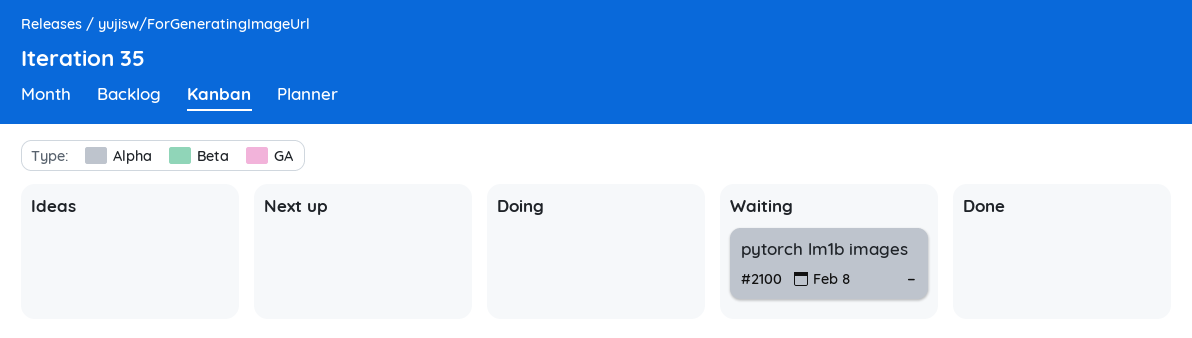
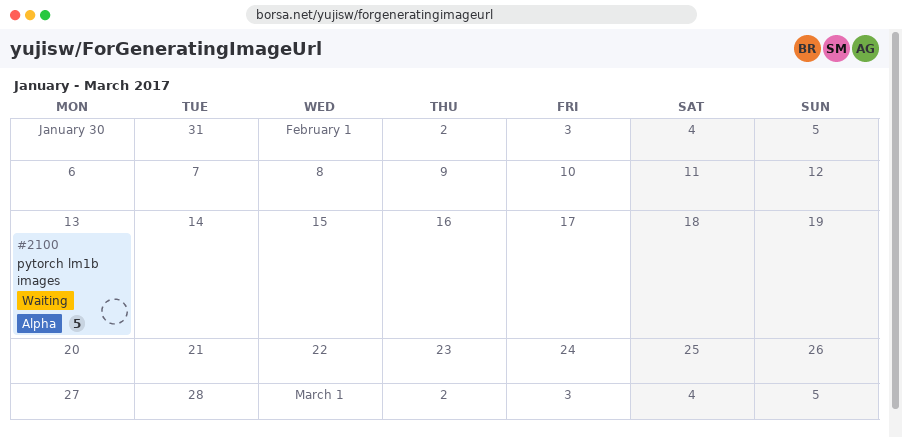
#2100, due: Feb 8 -> Feb 13

